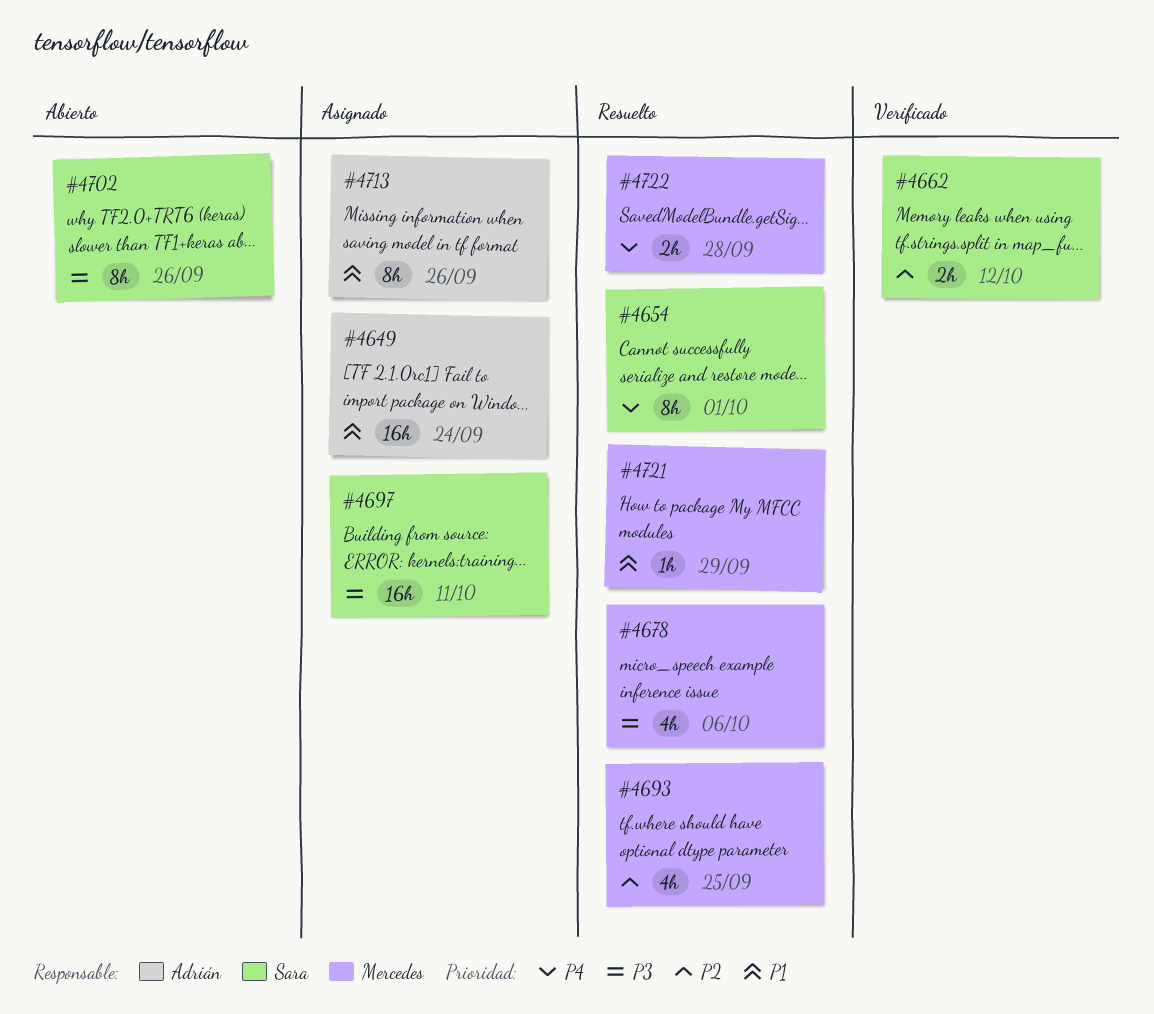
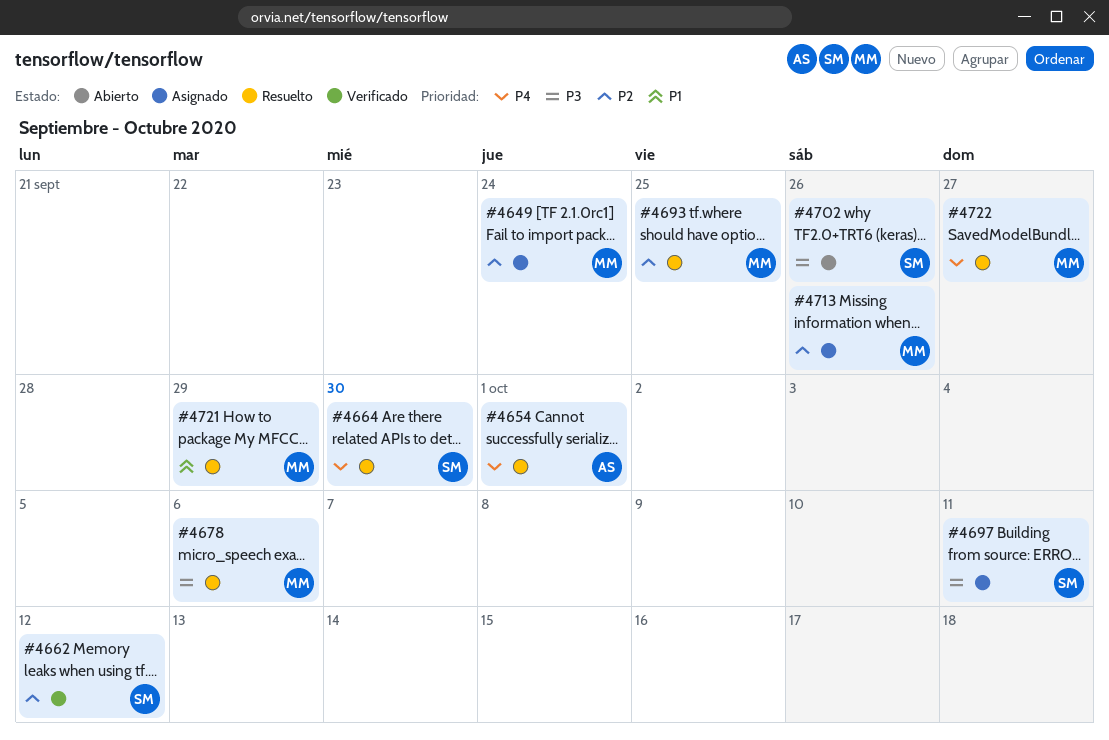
#4649, owner: Adrián -> Mercedes
#4649, priority: P1 -> P2
#4654, owner: Sara -> Adrián
#4664: none -> present
#4713, owner: Adrián -> Mercedes
#4713, priority: P1 -> P2
#4722, due: Sep 28 -> Sep 27

